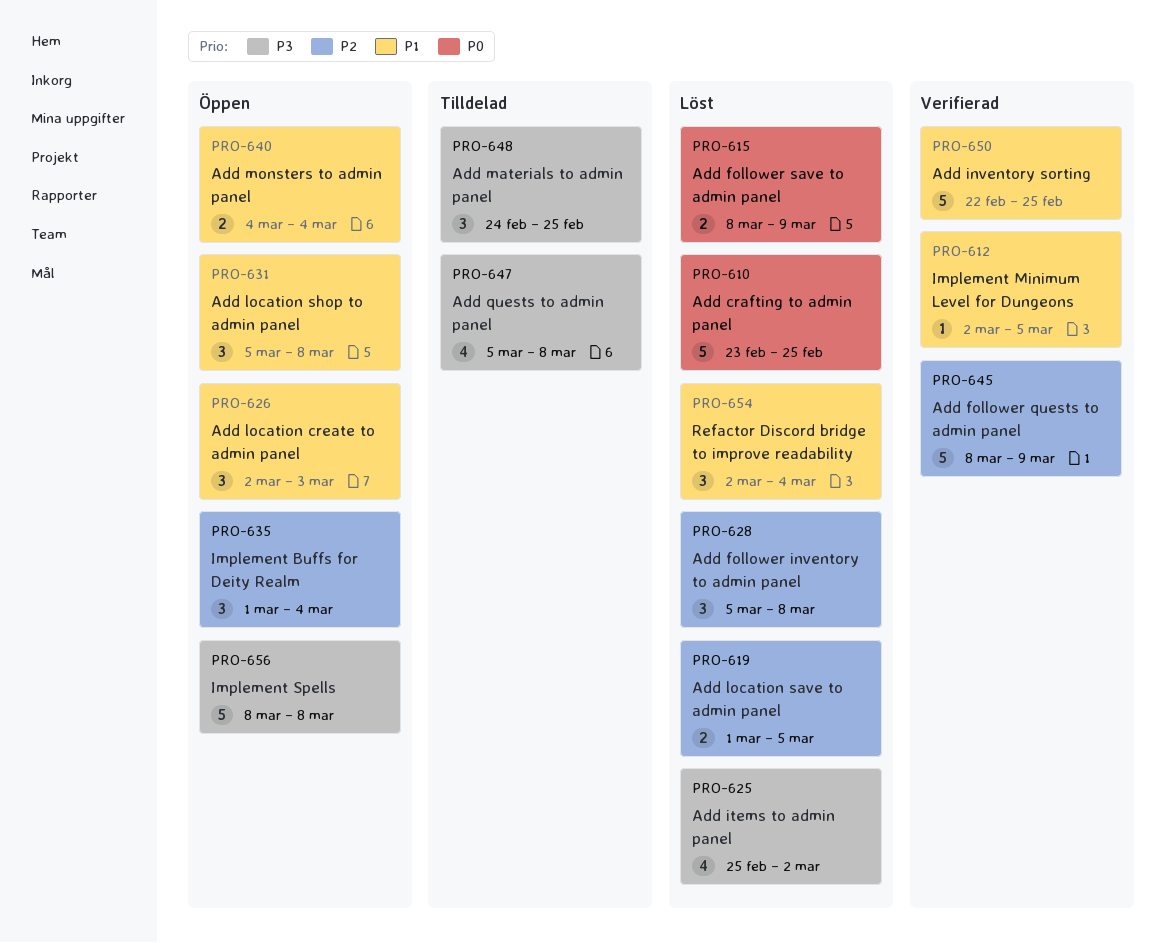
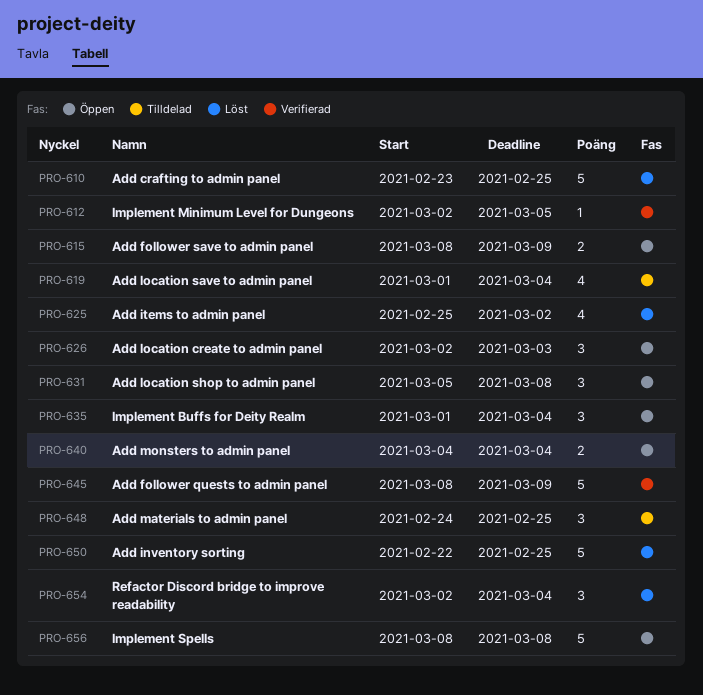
PRO-615, status: Löst -> Öppen
PRO-619, status: Löst -> Tilldelad
PRO-619, estimate: 2 -> 4
PRO-619, due: Mar 5 -> Mar 4
PRO-628: present -> none
PRO-647: present -> none
PRO-650, status: Verifierad -> Löst

